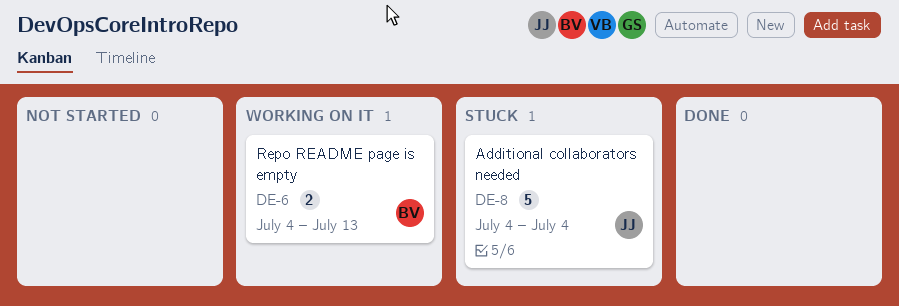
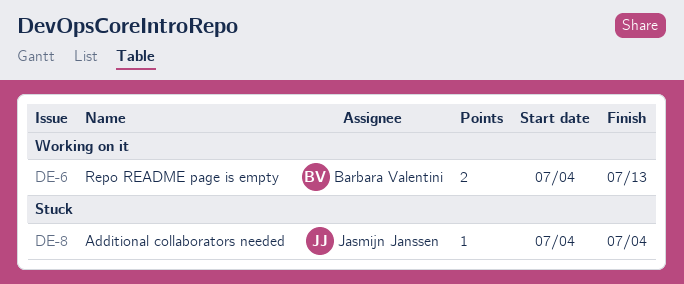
DE-8, estimate: 5 -> 1

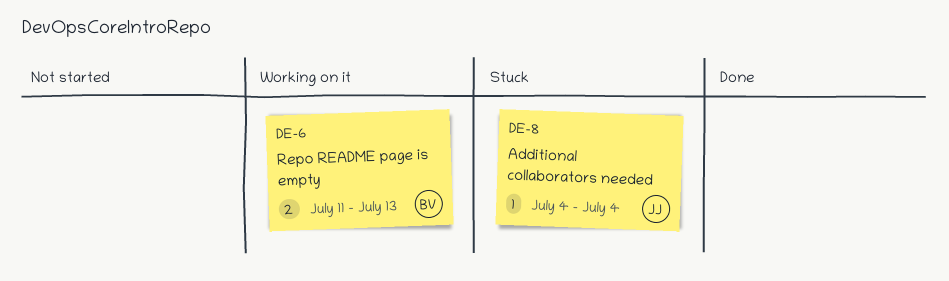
DE-6, start: Jul 4 -> Jul 11

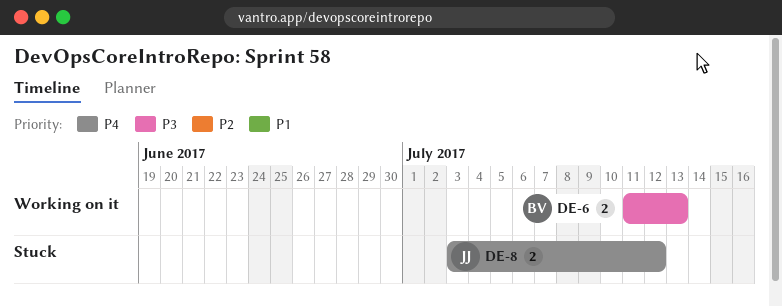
DE-8, estimate: 1 -> 2
DE-8, start: Jul 4 -> Jul 3
DE-8, due: Jul 4 -> Jul 12

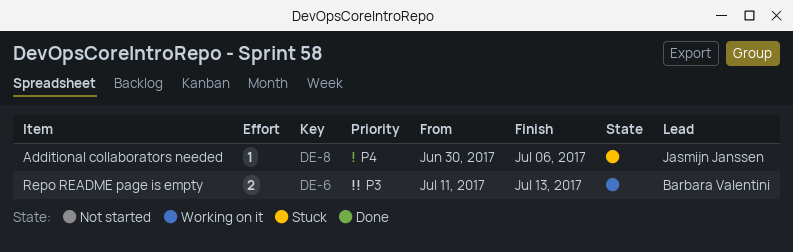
DE-8, estimate: 2 -> 1
DE-8, start: Jul 3 -> Jun 30
DE-8, due: Jul 12 -> Jul 6

